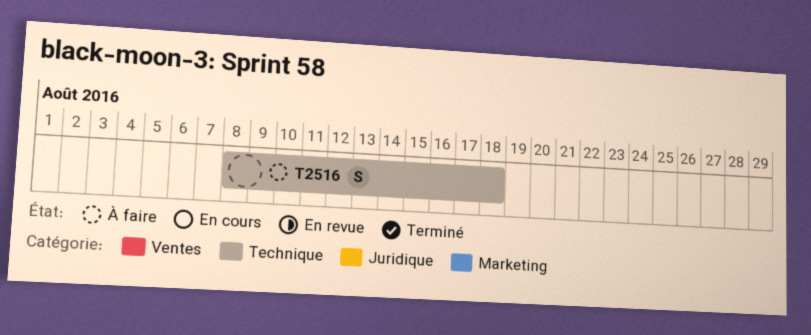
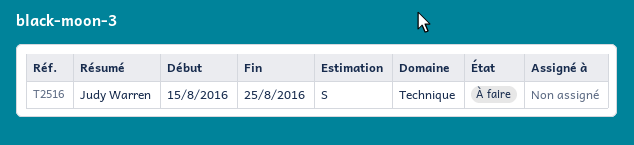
T2516, start: Aug 8 -> Aug 15
T2516, due: Aug 18 -> Aug 25

